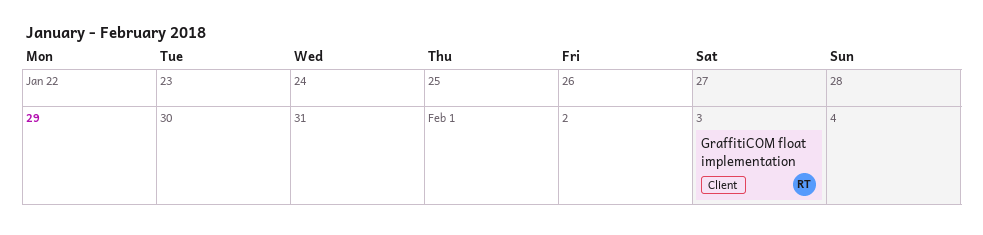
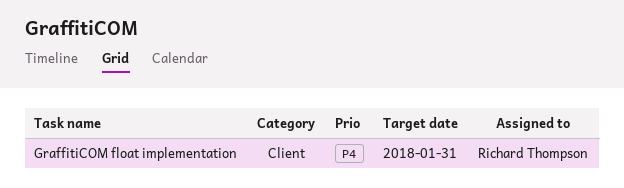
GraffitiCOM float implementation, due: Feb 3 -> Jan 31

